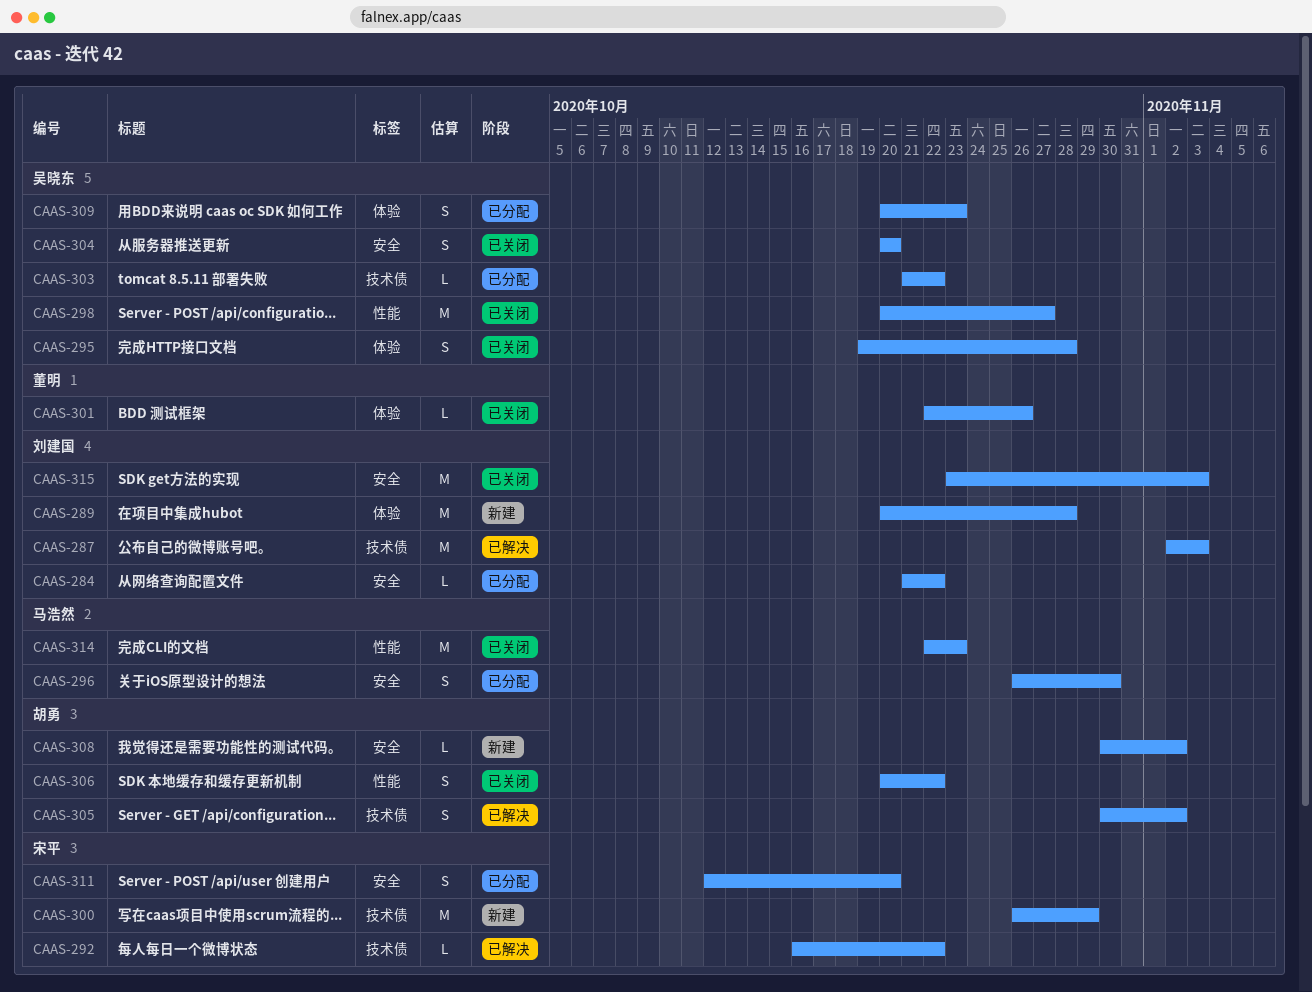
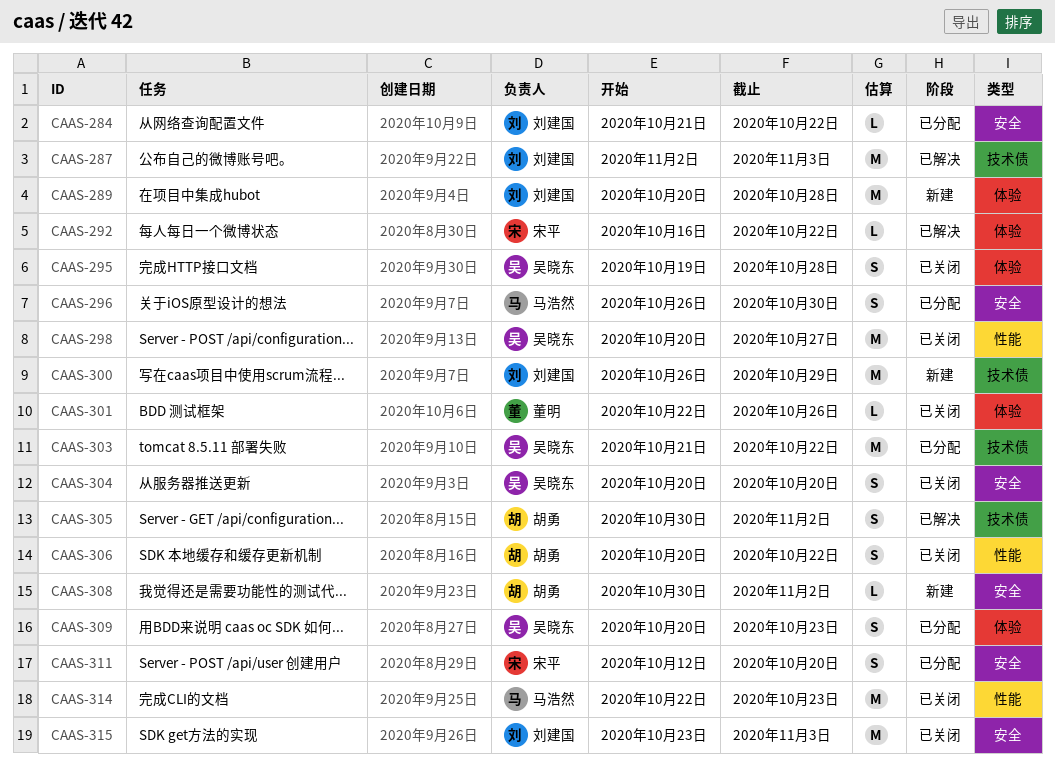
CAAS-292, label: 技术债 -> 体验
CAAS-300, owner: 宋平 -> 刘建国
CAAS-303, estimate: L -> M

